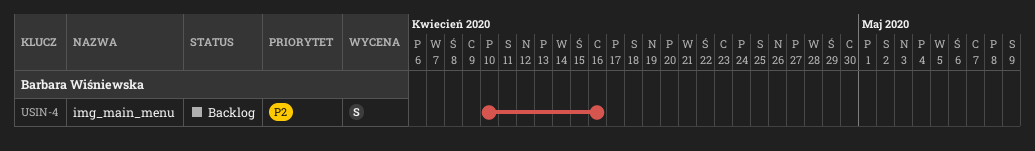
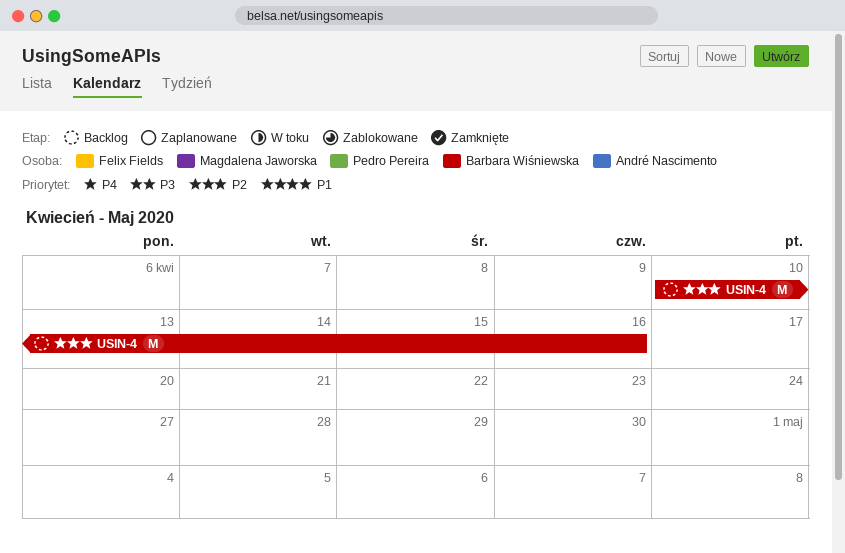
USIN-4, estimate: S -> M

